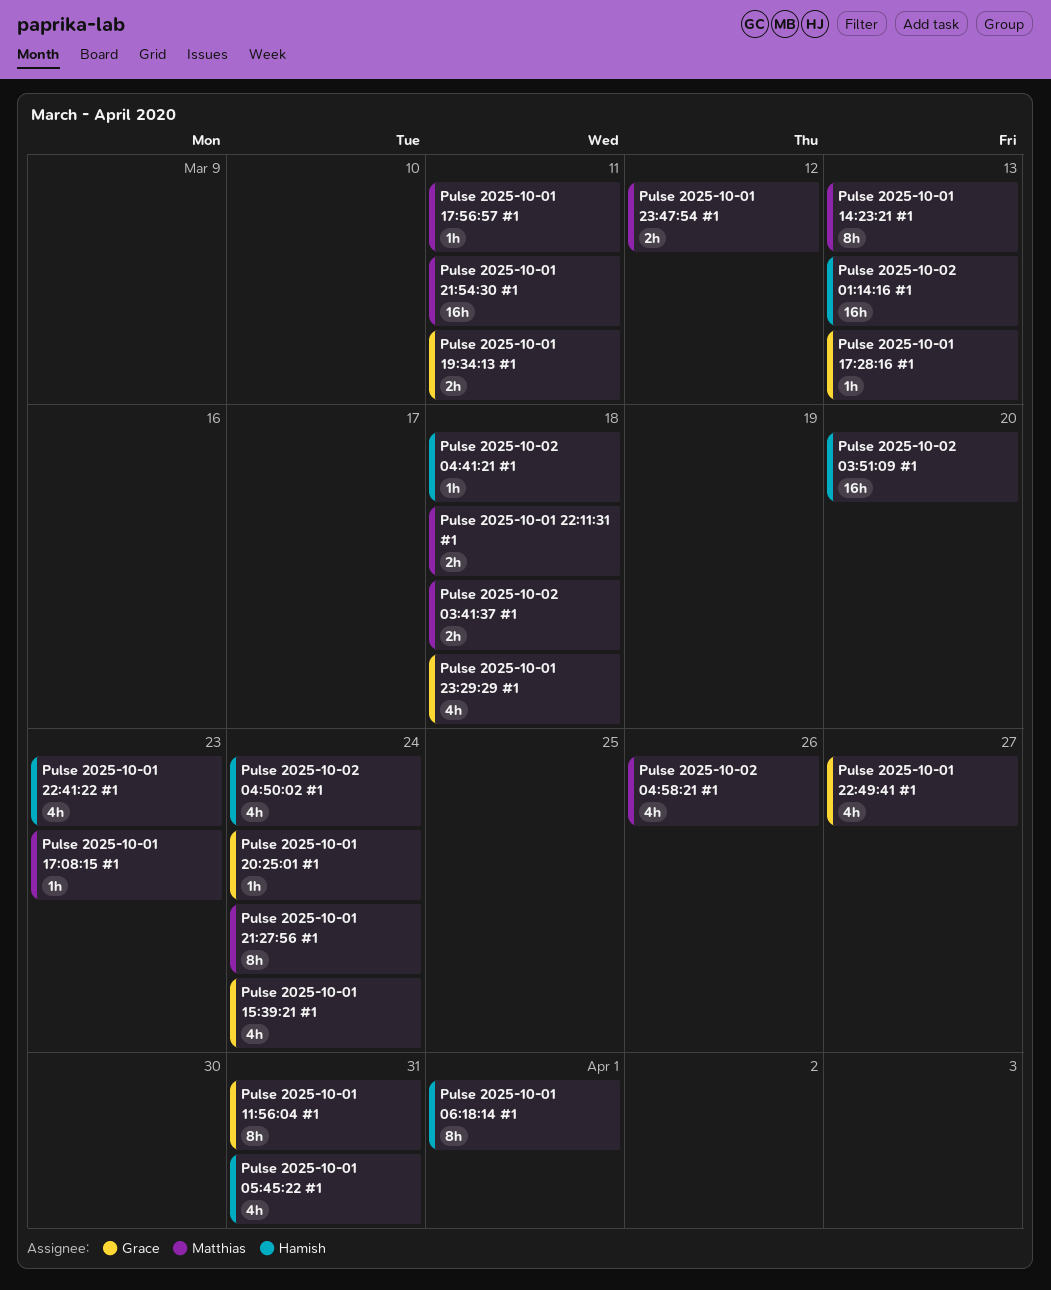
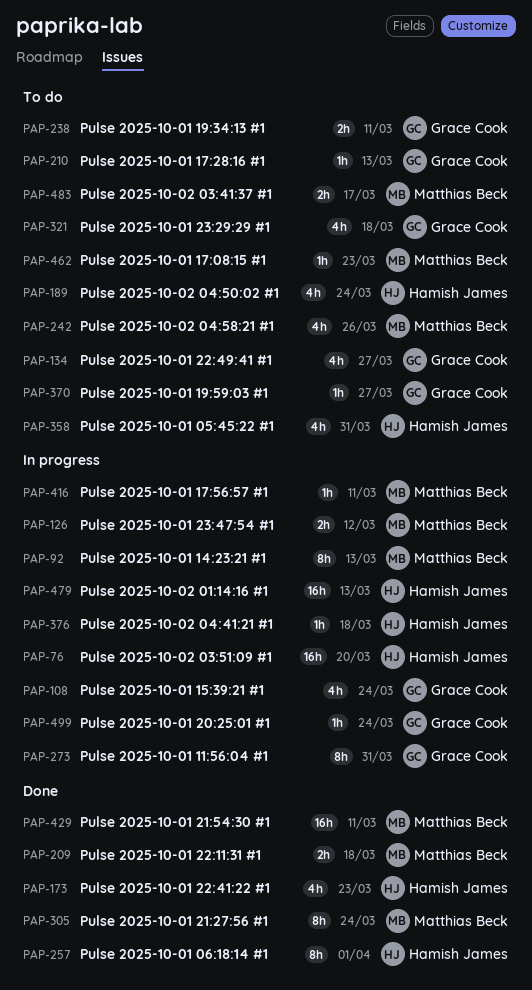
Pulse 2025-10-01 19:59:03 #1: none -> present
Pulse 2025-10-02 03:41:37 #1, due: Mar 18 -> Mar 17

